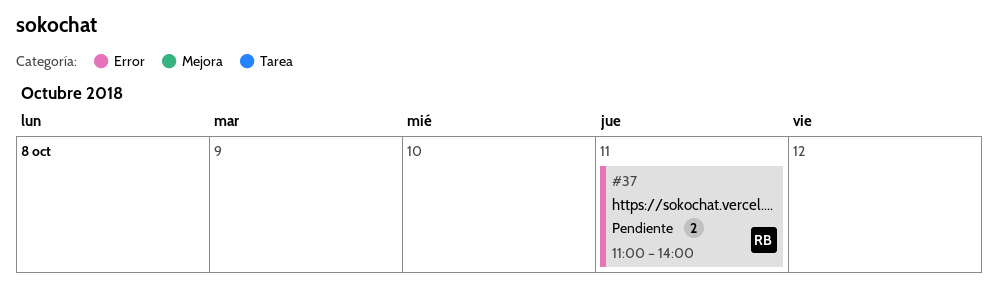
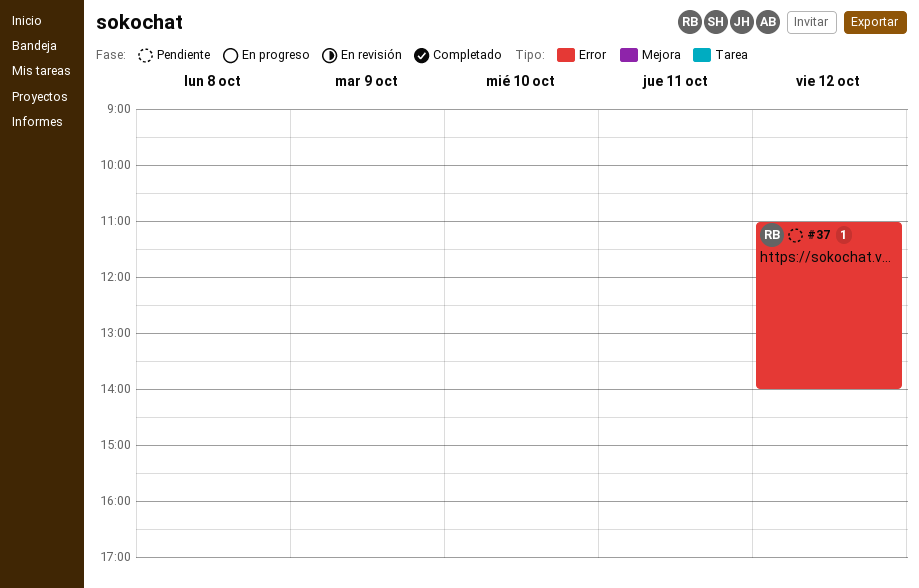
#37, estimate: 2 -> 1
#37, day: Oct 11 -> Oct 12

